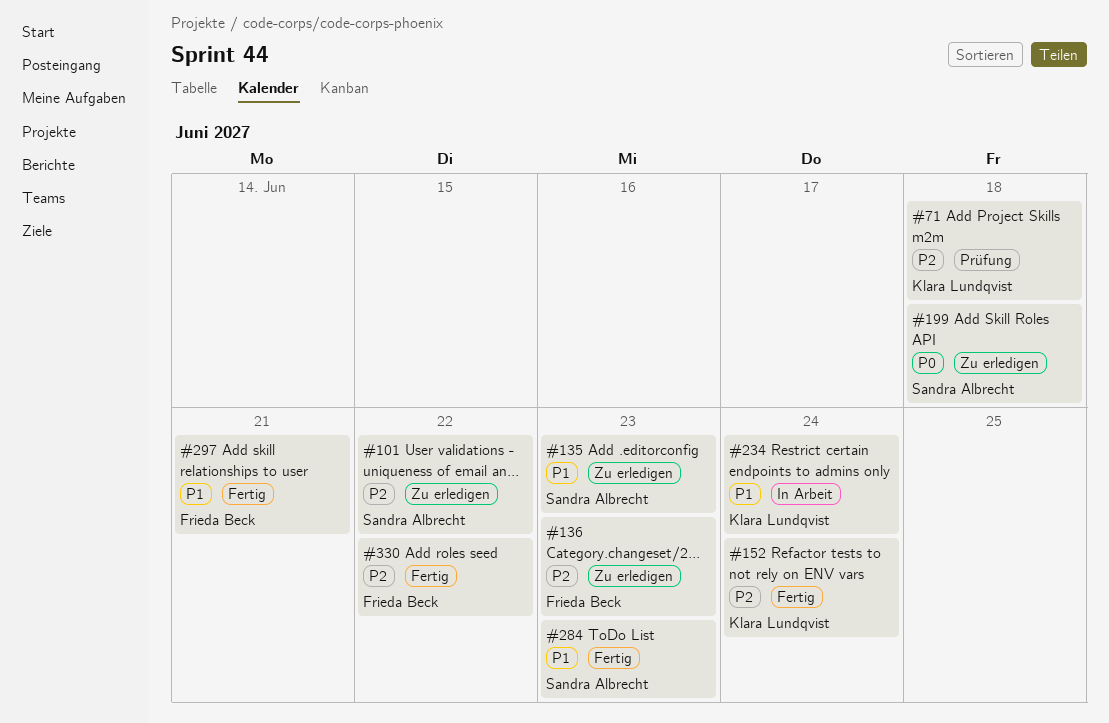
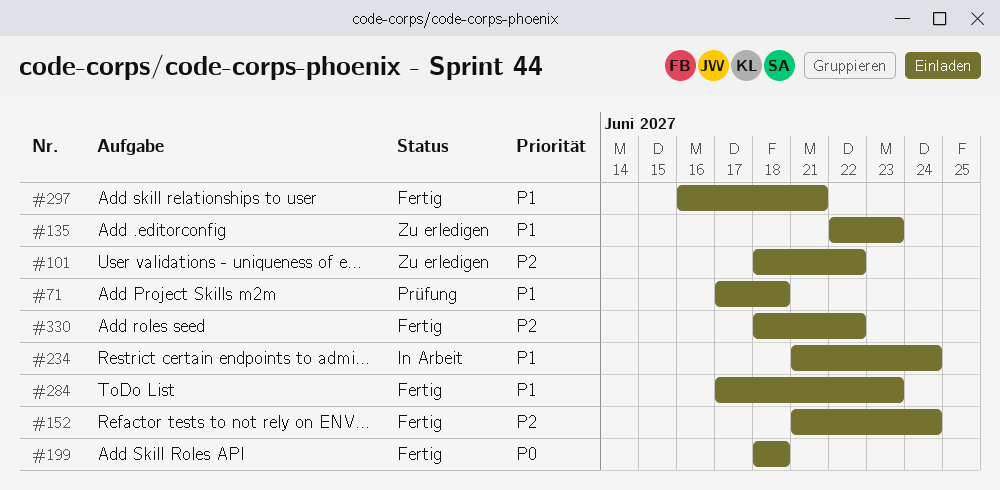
#71, priority: P2 -> P1
#136: present -> none
#199, status: Zu erledigen -> Fertig

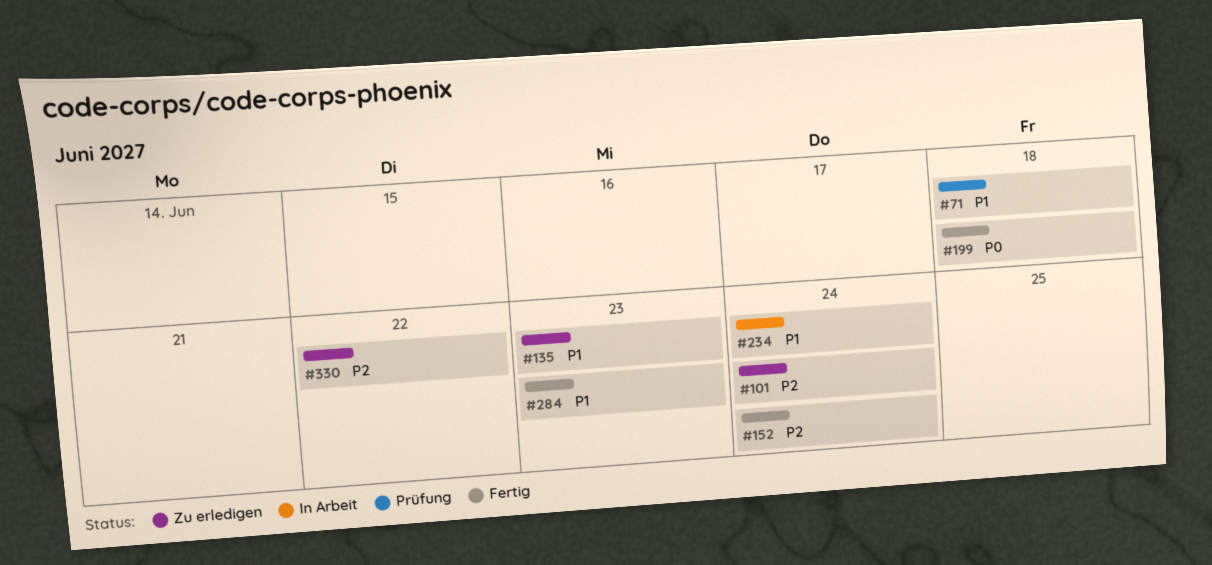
#101, due: Jun 22 -> Jun 24
#297: present -> none
#330, status: Fertig -> Zu erledigen

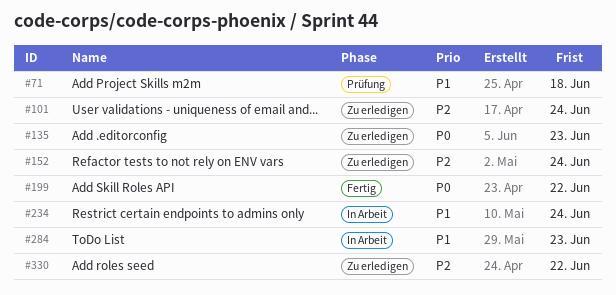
#135, priority: P1 -> P0
#152, status: Fertig -> Zu erledigen
#199, due: Jun 18 -> Jun 22
#284, status: Fertig -> In Arbeit

